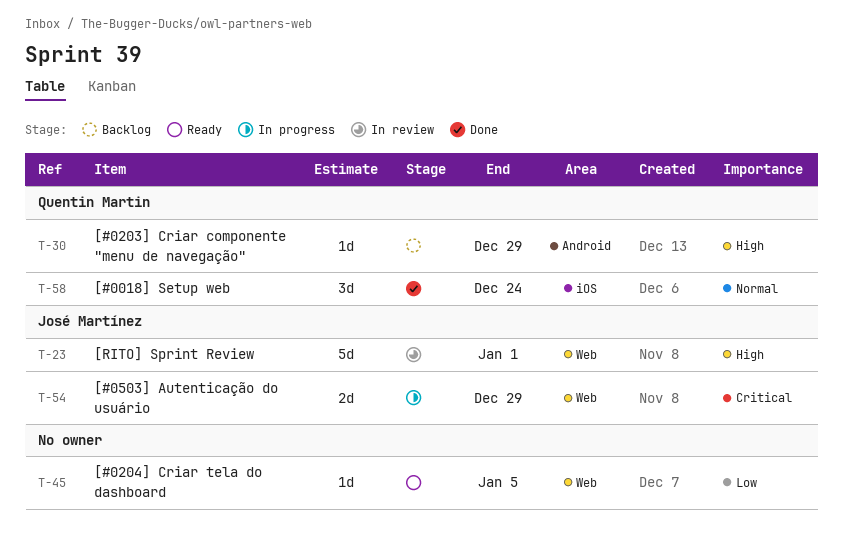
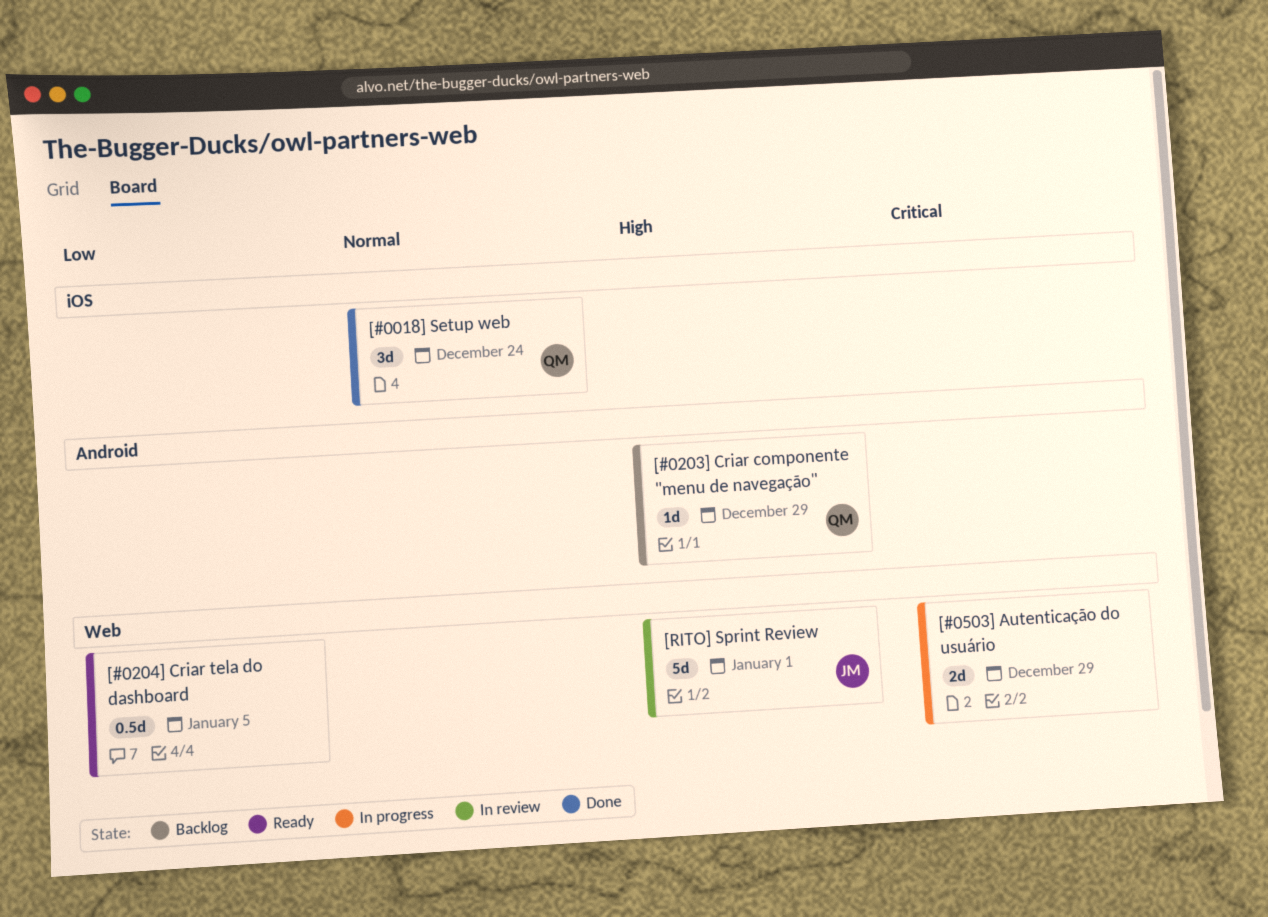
[#0204] Criar tela do dashboard, estimate: 1d -> 0.5d
[#0503] Autenticação do usuário, owner: José Martínez -> none

